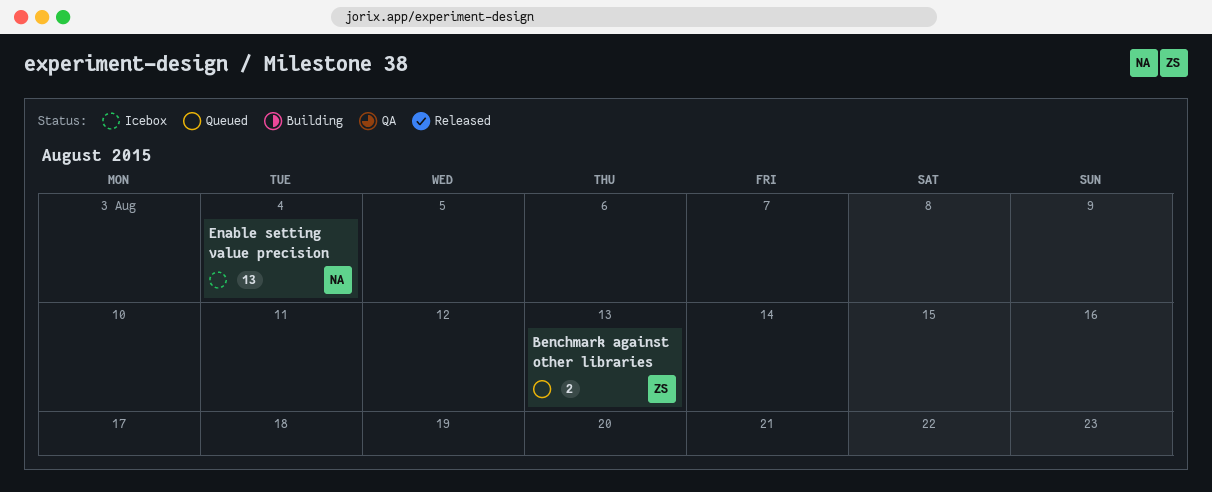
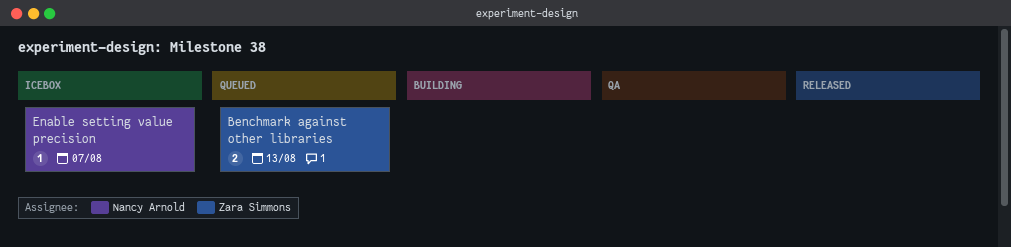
Enable setting value precision, estimate: 13 -> 1
Enable setting value precision, due: Aug 4 -> Aug 7

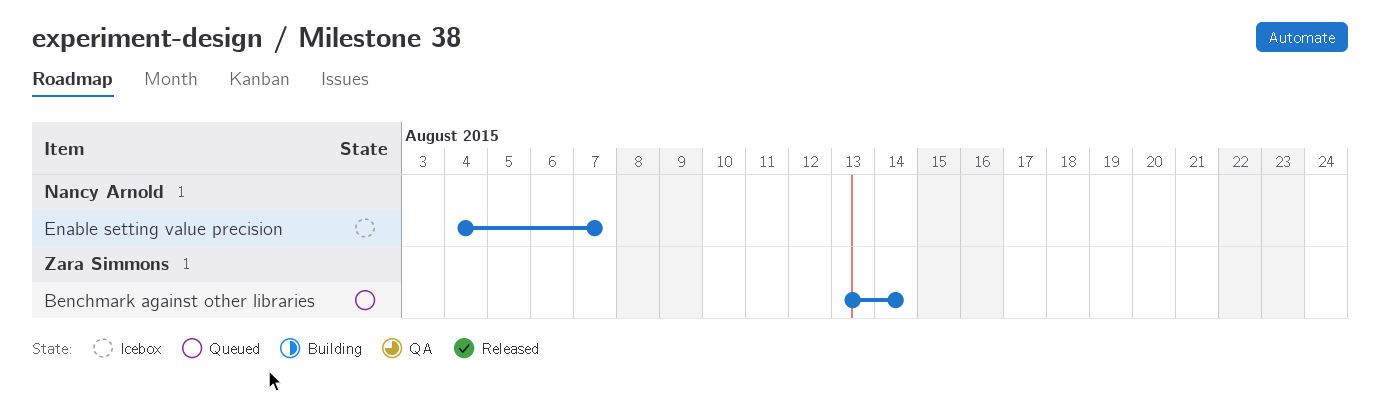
Benchmark against other libraries, due: Aug 13 -> Aug 14

